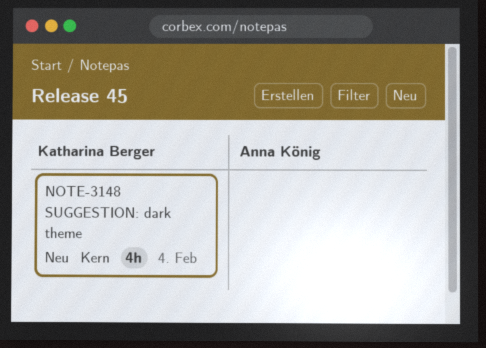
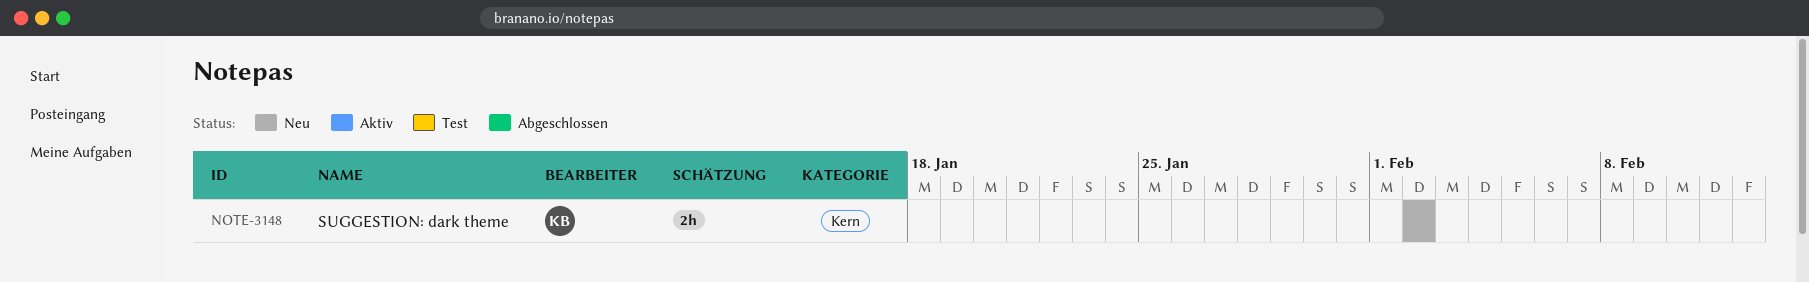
NOTE-3148, estimate: 4h -> 2h
NOTE-3148, due: Feb 4 -> Feb 2

